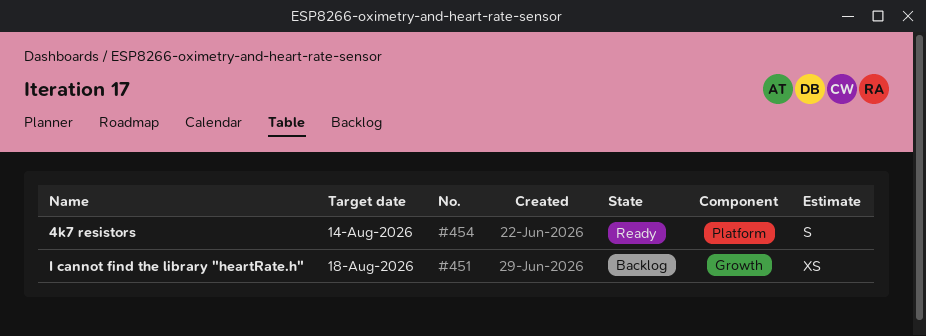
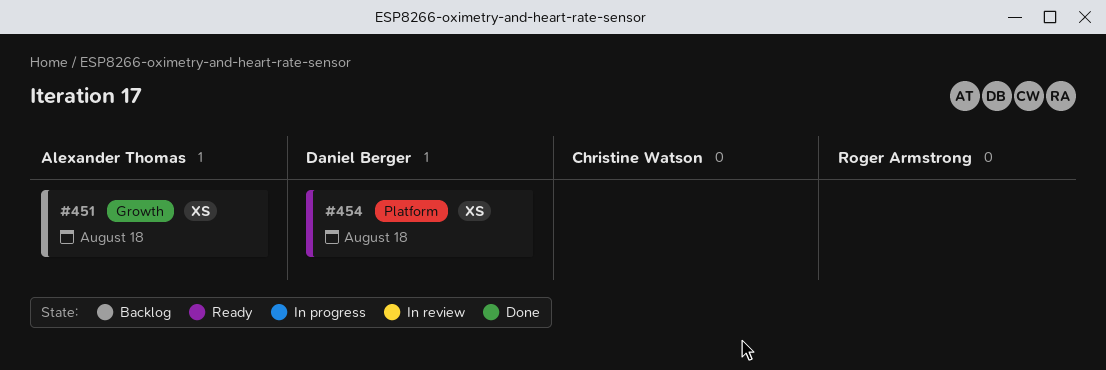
#454, estimate: S -> XS
#454, due: Aug 14 -> Aug 18

